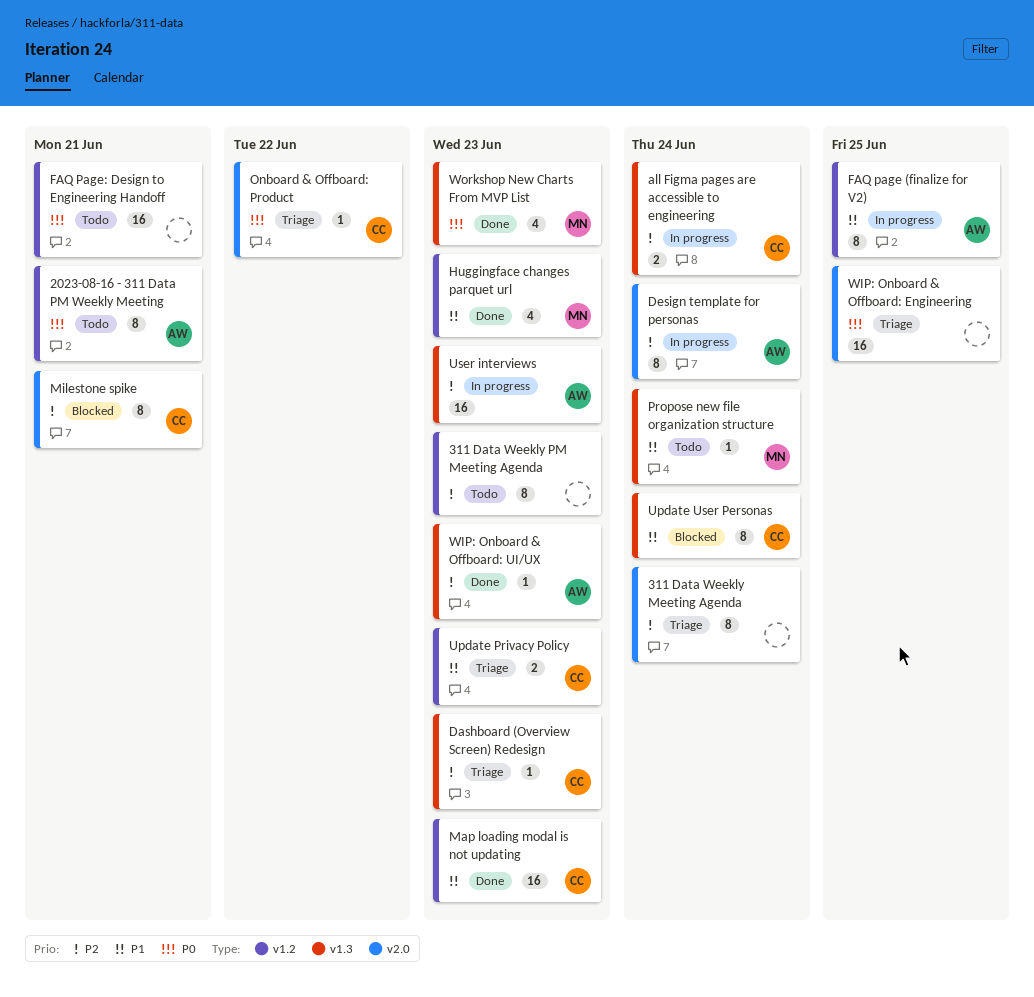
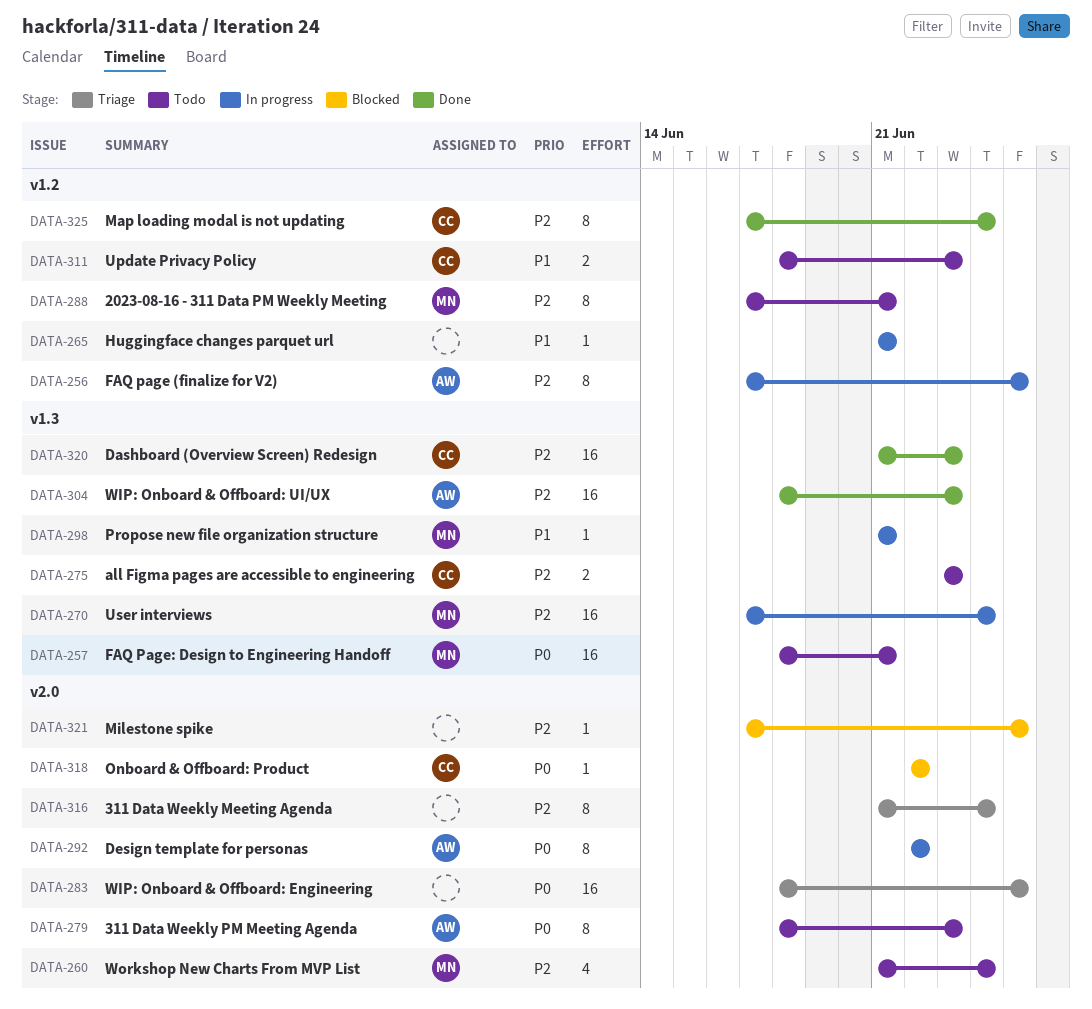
2023-08-16 - 311 Data PM Weekly Meeting, owner: AW -> MN
2023-08-16 - 311 Data PM Weekly Meeting, priority: P0 -> P2
311 Data Weekly PM Meeting Agenda, owner: none -> AW
311 Data Weekly PM Meeting Agenda, priority: P2 -> P0
311 Data Weekly PM Meeting Agenda, label: v1.2 -> v2.0
all Figma pages are accessible to engineering, status: In progress -> Todo
all Figma pages are accessible to engineering, due: Jun 24 -> Jun 23
Dashboard (Overview Screen) Redesign, status: Triage -> Done
Dashboard (Overview Screen) Redesign, estimate: 1 -> 16
Design template for personas, priority: P2 -> P0
Design template for personas, due: Jun 24 -> Jun 22
FAQ page (finalize for V2), priority: P1 -> P2
FAQ Page: Design to Engineering Handoff, owner: none -> MN
FAQ Page: Design to Engineering Handoff, label: v1.2 -> v1.3
Huggingface changes parquet url, status: Done -> In progress
Huggingface changes parquet url, owner: MN -> none
Huggingface changes parquet url, estimate: 4 -> 1
Huggingface changes parquet url, due: Jun 23 -> Jun 21
Map loading modal is not updating, priority: P1 -> P2
Map loading modal is not updating, estimate: 16 -> 8
Map loading modal is not updating, due: Jun 23 -> Jun 24
Milestone spike, owner: CC -> none
Milestone spike, estimate: 8 -> 1
Milestone spike, due: Jun 21 -> Jun 25
Onboard & Offboard: Product, status: Triage -> Blocked
Propose new file organization structure, status: Todo -> In progress
Propose new file organization structure, due: Jun 24 -> Jun 21
Update Privacy Policy, status: Triage -> Todo
Update User Personas: present -> none
User interviews, owner: AW -> MN
User interviews, due: Jun 23 -> Jun 24
WIP: Onboard & Offboard: UI/UX, estimate: 1 -> 16
Workshop New Charts From MVP List, status: Done -> Todo
Workshop New Charts From MVP List, priority: P0 -> P2
Workshop New Charts From MVP List, label: v1.3 -> v2.0
Workshop New Charts From MVP List, due: Jun 23 -> Jun 24

